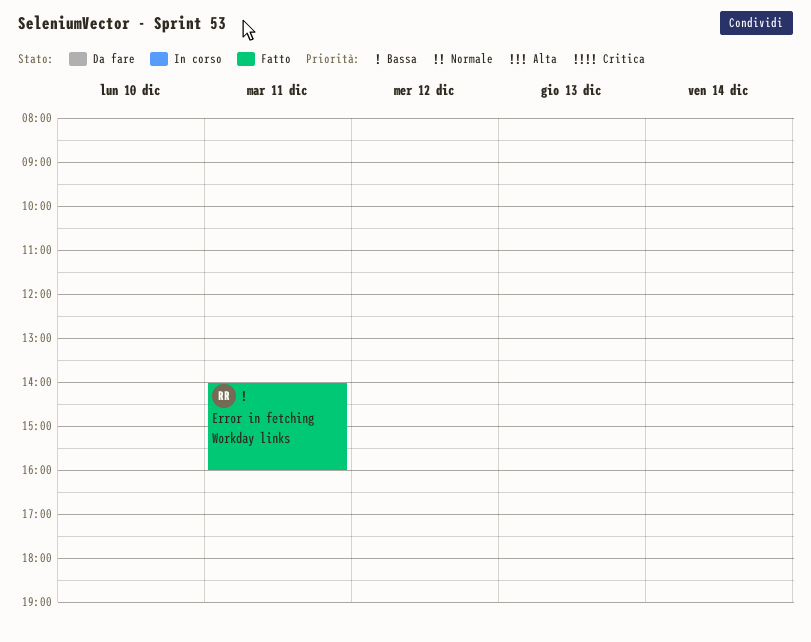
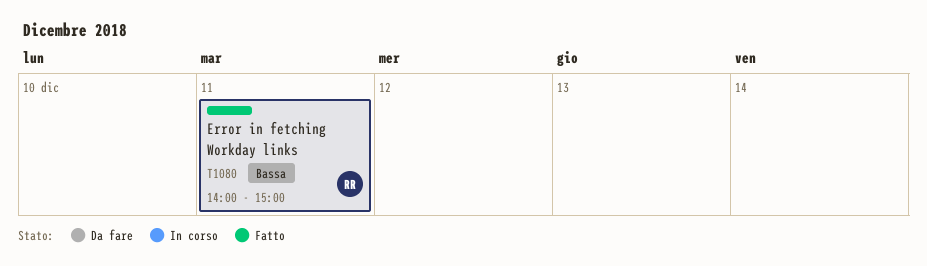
Error in fetching Workday links, ends: 16:00 -> 15:00

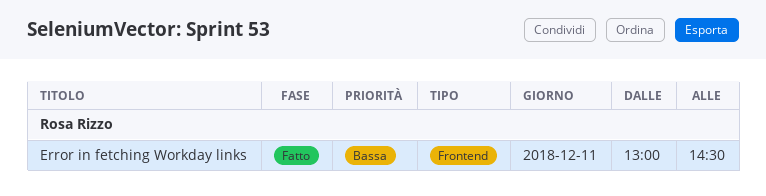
Error in fetching Workday links, begins: 14:00 -> 13:00
Error in fetching Workday links, ends: 15:00 -> 14:30

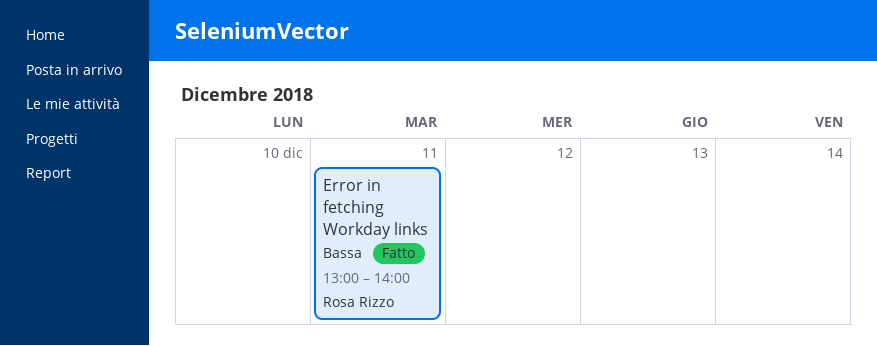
Error in fetching Workday links, ends: 14:30 -> 14:00

